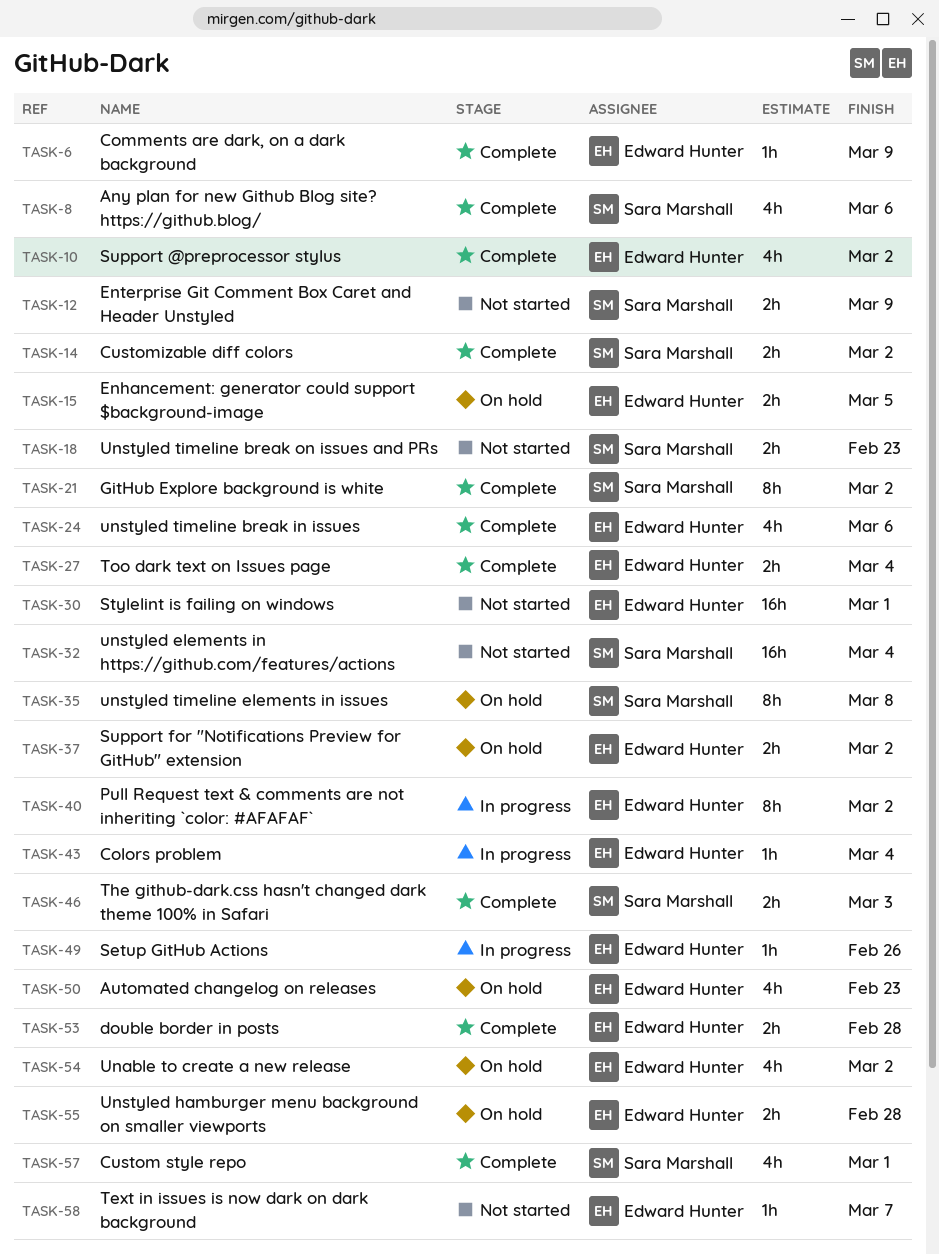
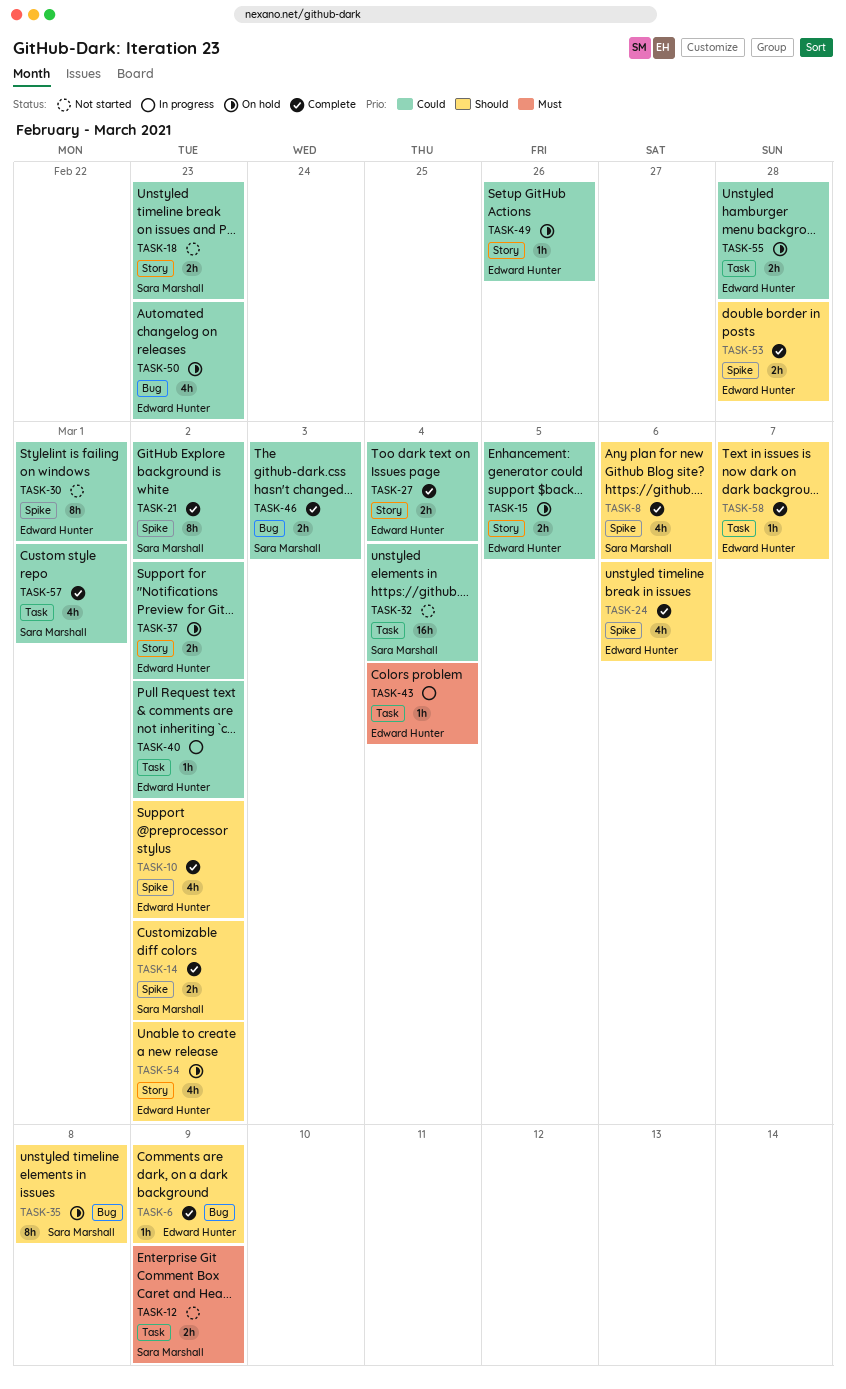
TASK-30, estimate: 16h -> 8h
TASK-40, estimate: 8h -> 1h
TASK-49, status: In progress -> On hold
TASK-58, status: Not started -> Complete

